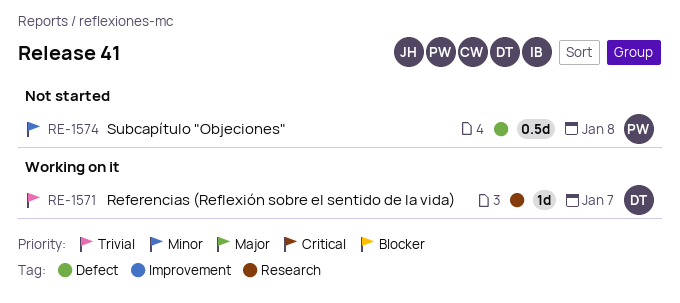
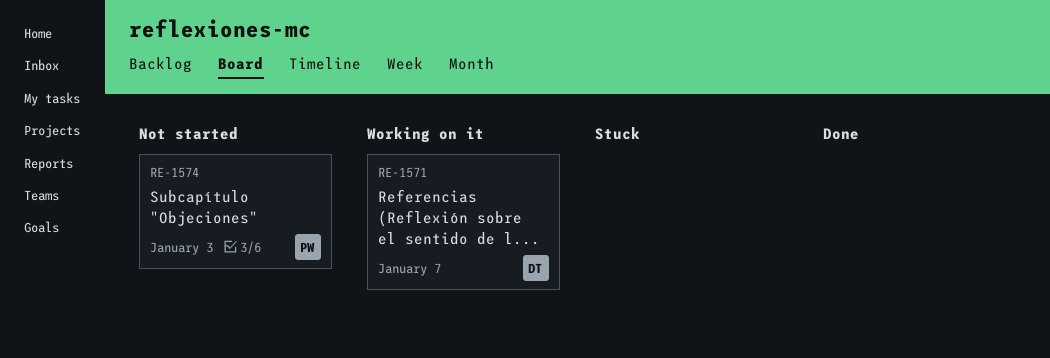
RE-1574, due: Jan 8 -> Jan 3

